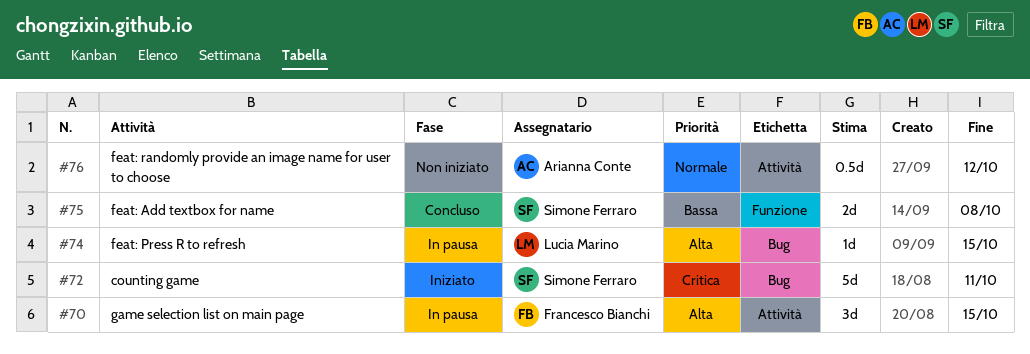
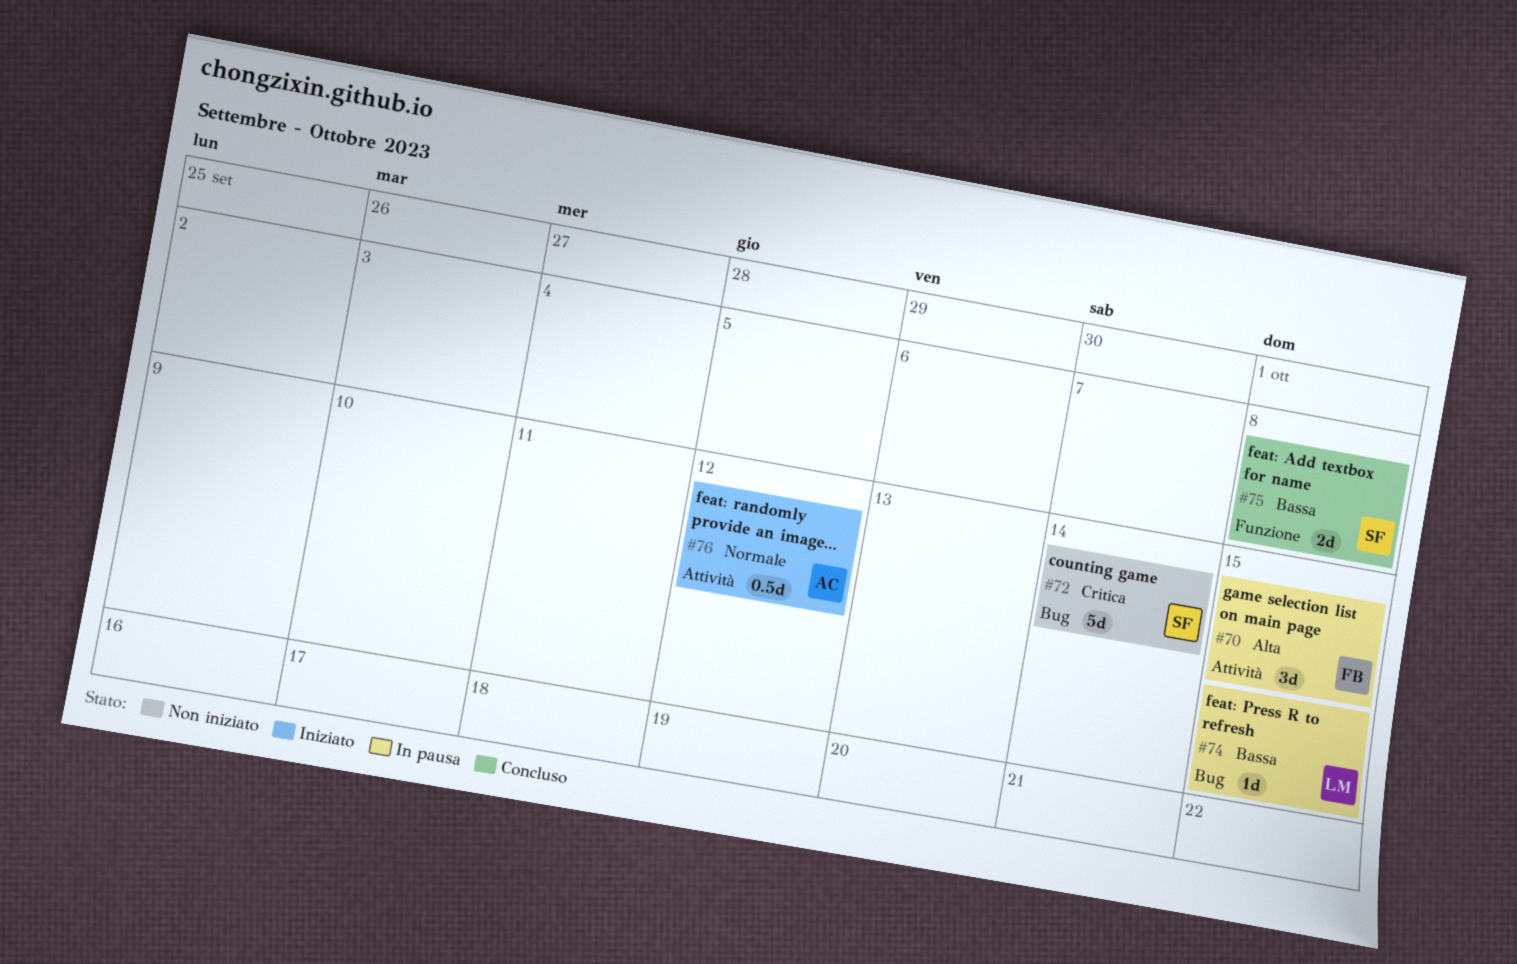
#72, status: Iniziato -> Non iniziato
#72, due: Oct 11 -> Oct 14
#74, priority: Alta -> Bassa
#76, status: Non iniziato -> Iniziato

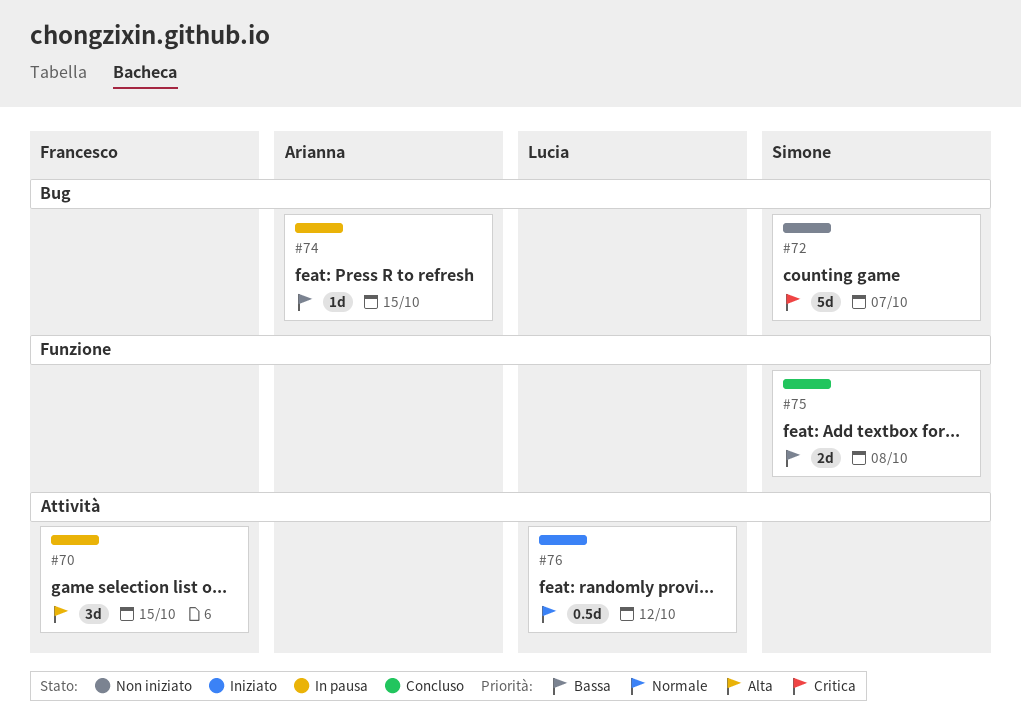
#72, due: Oct 14 -> Oct 7
#74, owner: Lucia -> Arianna
#76, owner: Arianna -> Lucia

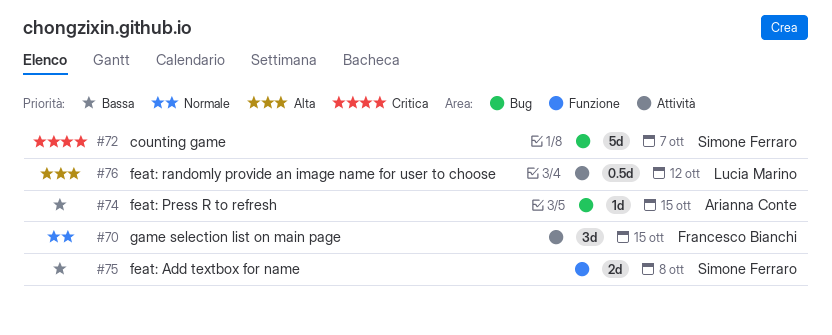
#70, priority: Alta -> Normale
#76, priority: Normale -> Alta

